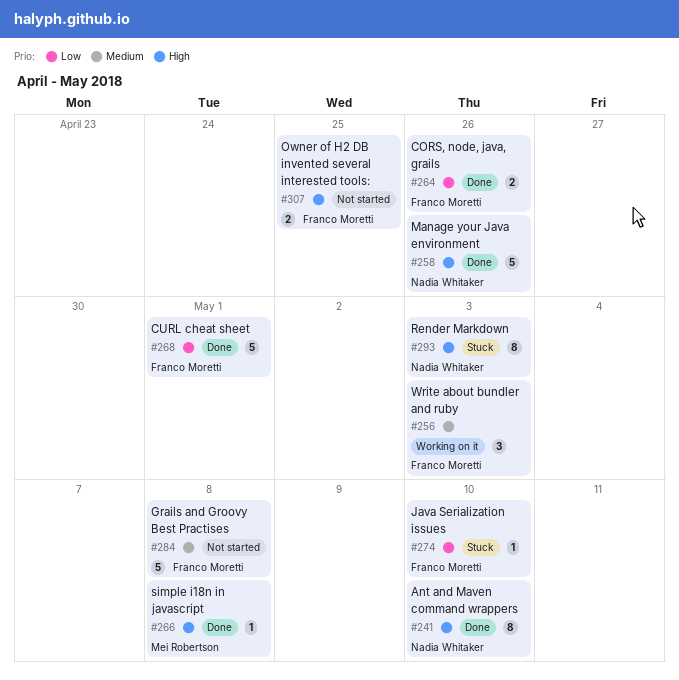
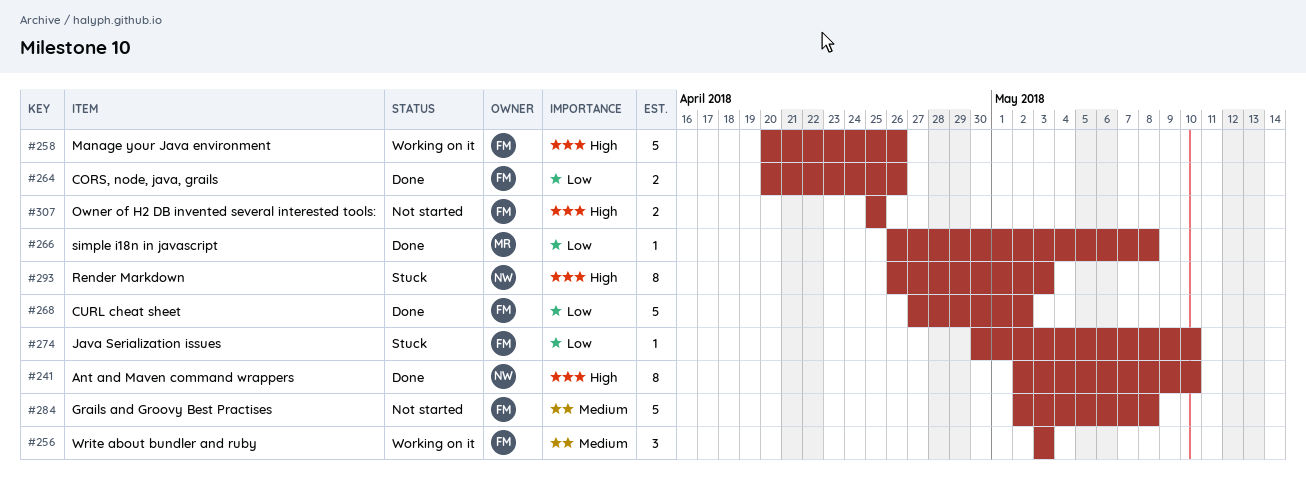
#258, status: Done -> Working on it
#258, owner: Nadia Whitaker -> Franco Moretti
#266, priority: High -> Low
#268, due: May 1 -> May 2

